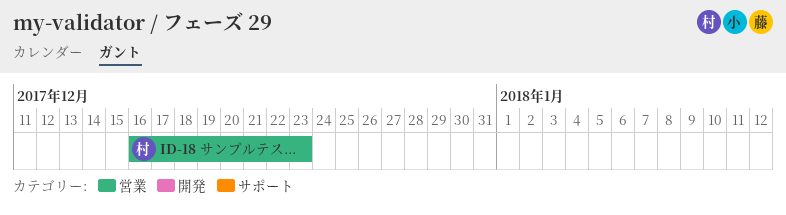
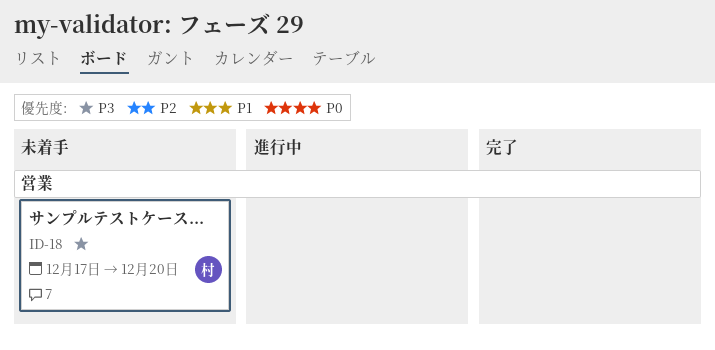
ID-18, start: Dec 16 -> Dec 17
ID-18, due: Dec 23 -> Dec 20

